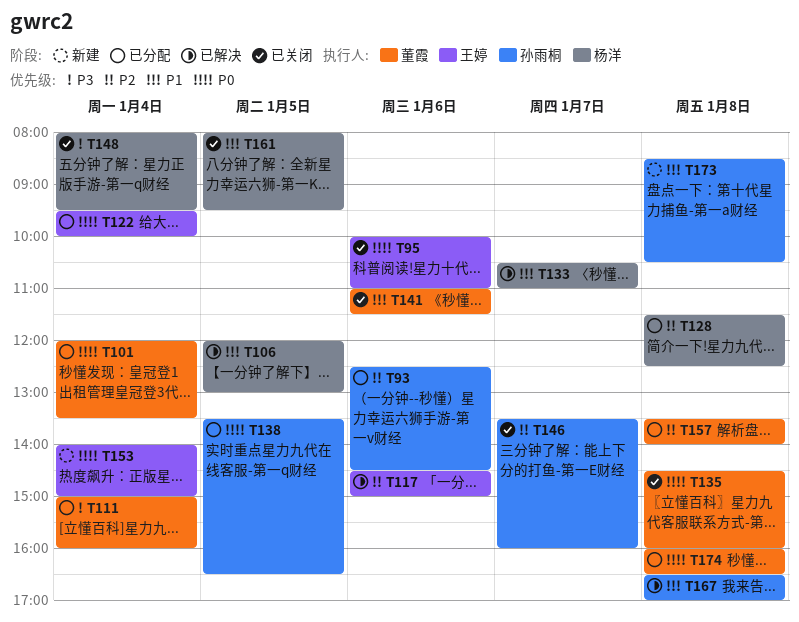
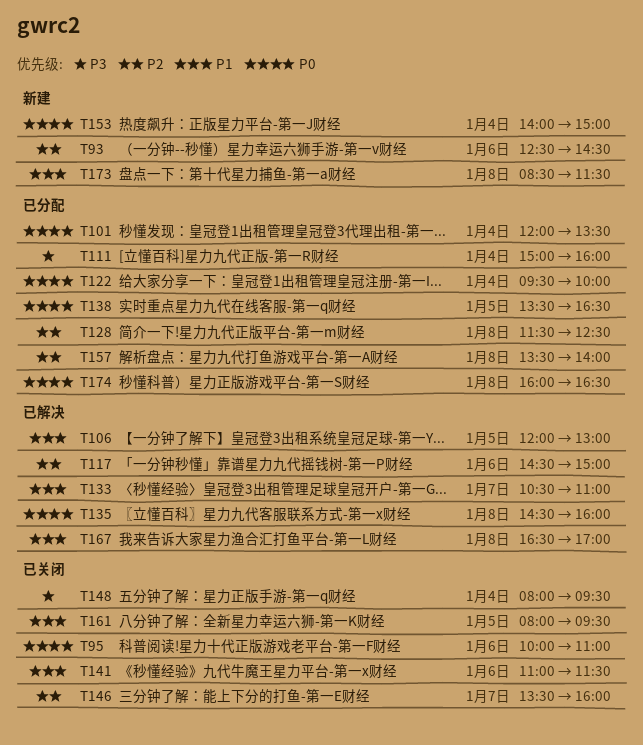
T93, status: 已分配 -> 新建
T135, status: 已关闭 -> 已解决
T173, ends: 10:30 -> 11:30

